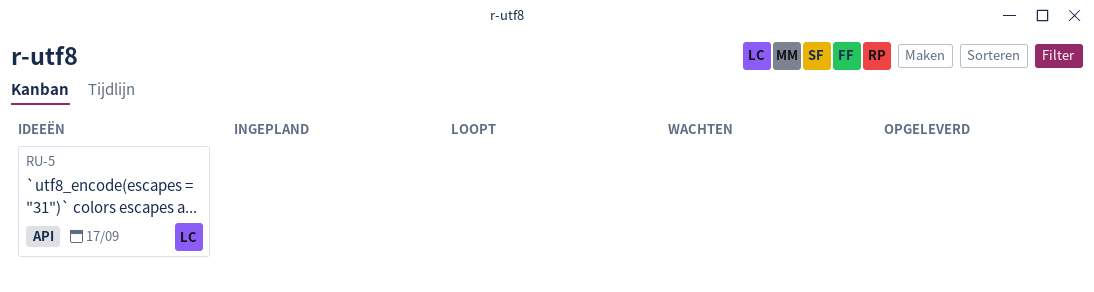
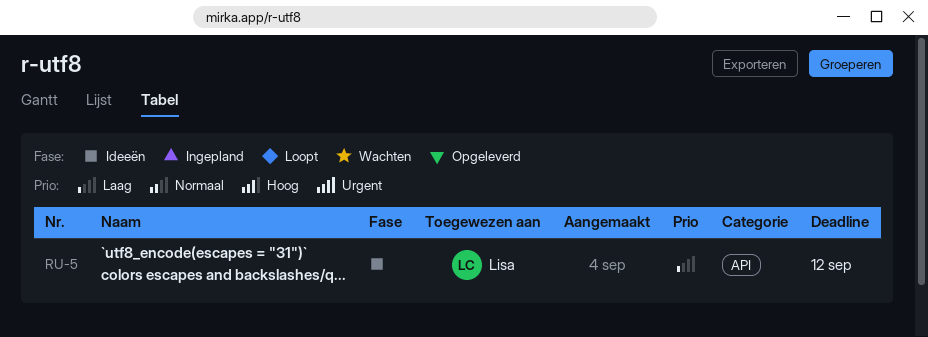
RU-5, due: Sep 17 -> Sep 12

